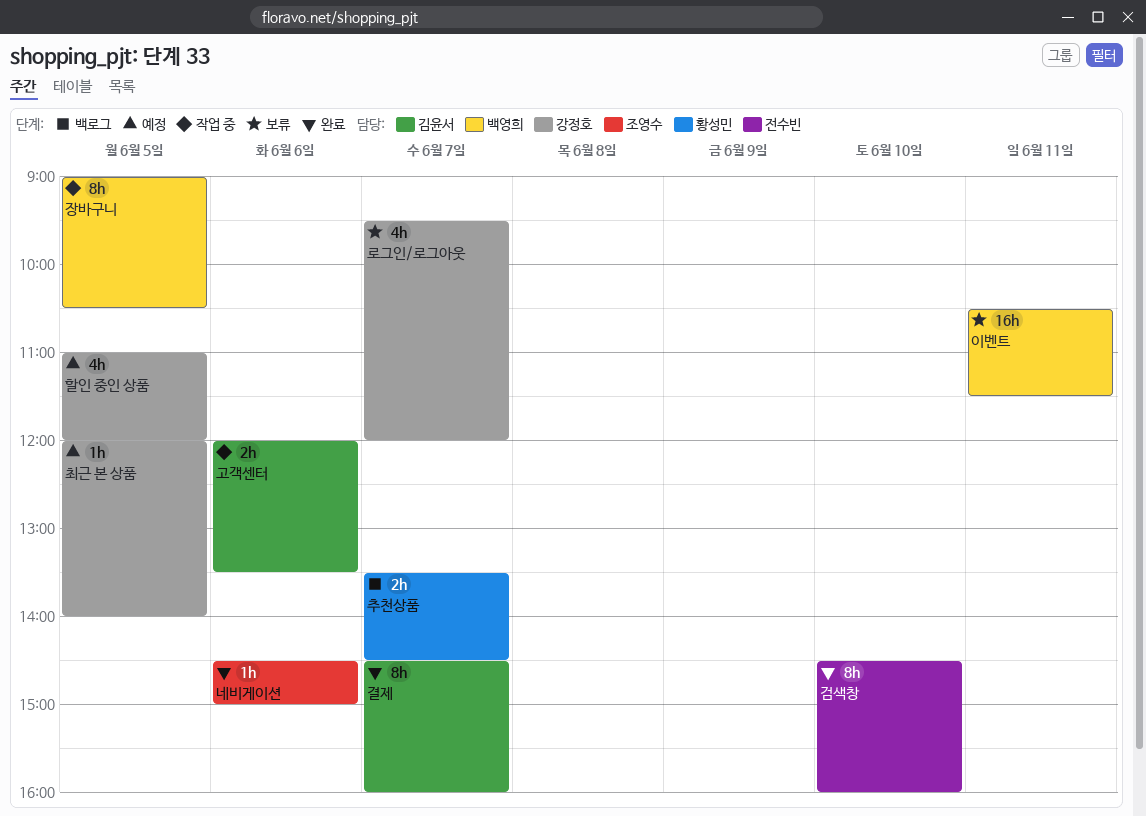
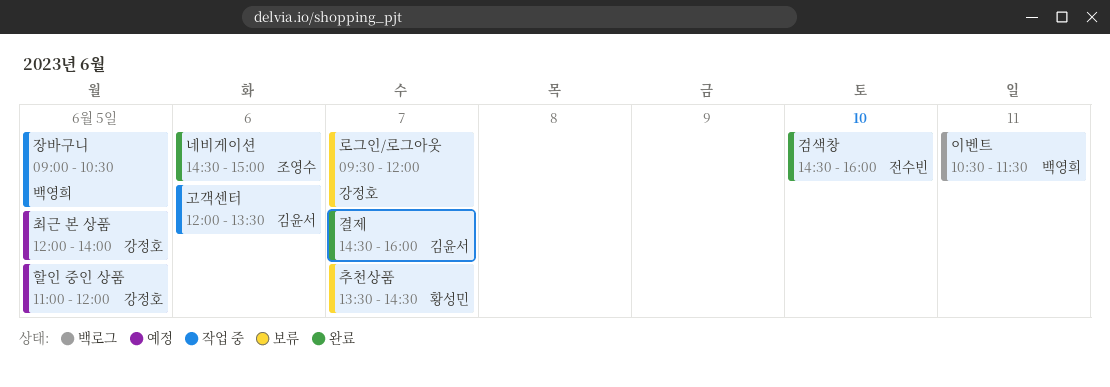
이벤트, status: 보류 -> 백로그
추천상품, status: 백로그 -> 보류

